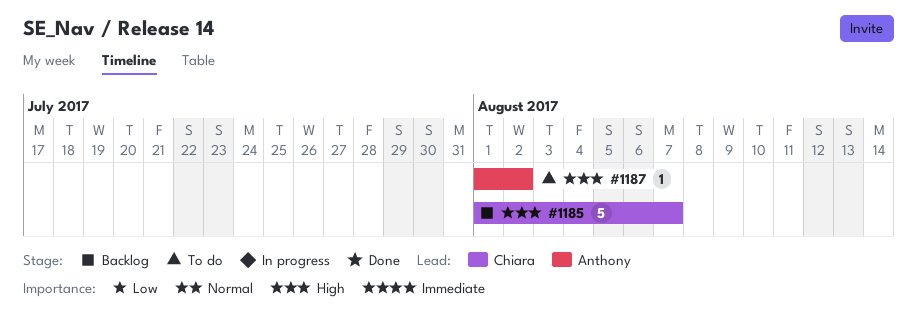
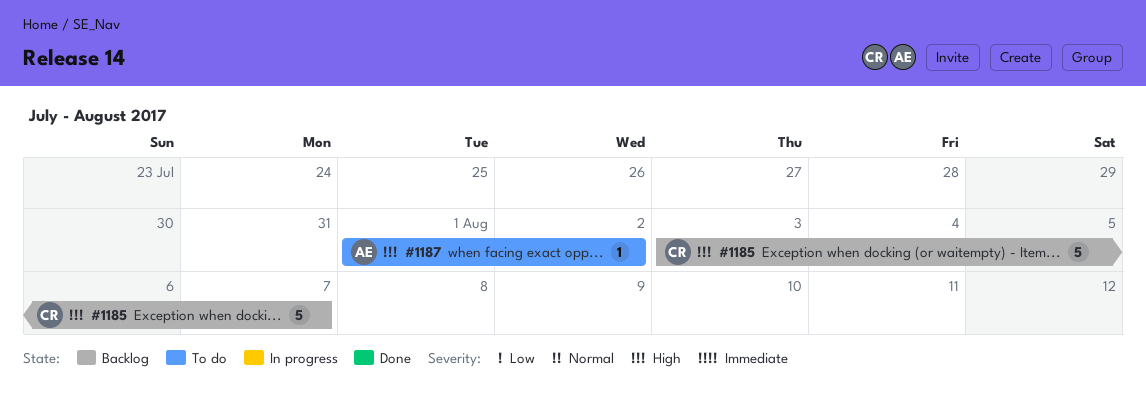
#1185, start: Aug 1 -> Aug 3

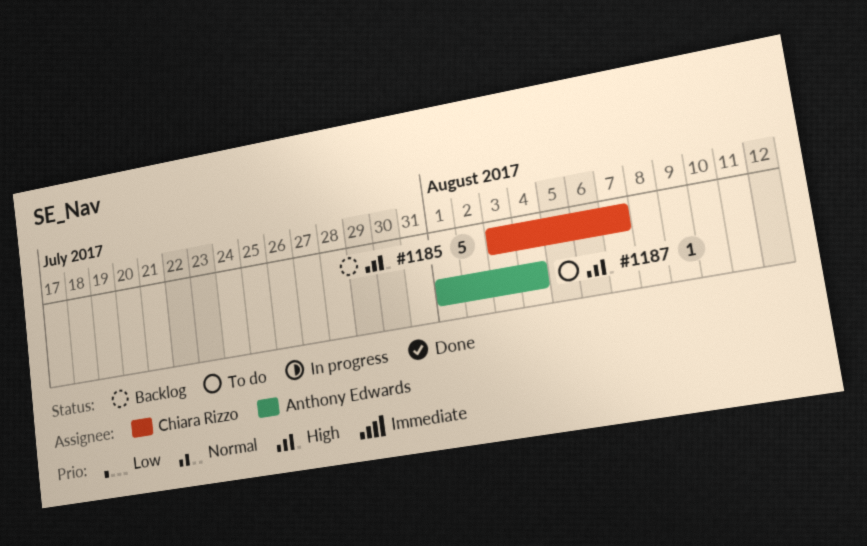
#1187, due: Aug 2 -> Aug 4

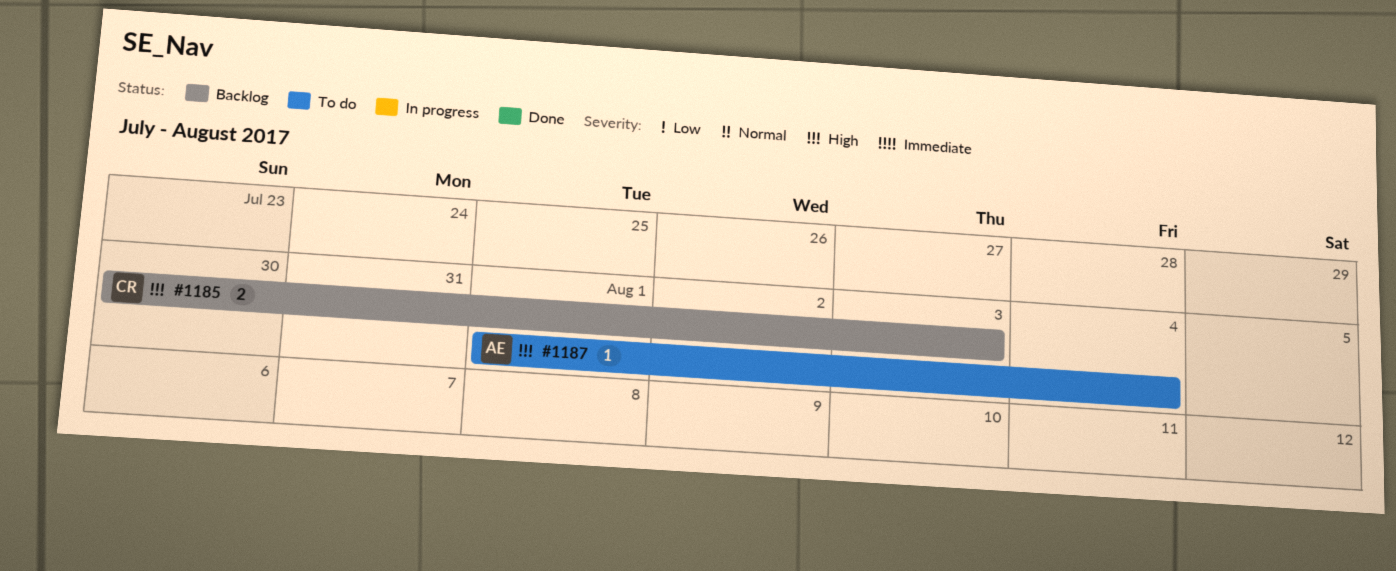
#1185, estimate: 5 -> 2
#1185, start: Aug 3 -> Jul 30
#1185, due: Aug 7 -> Aug 3

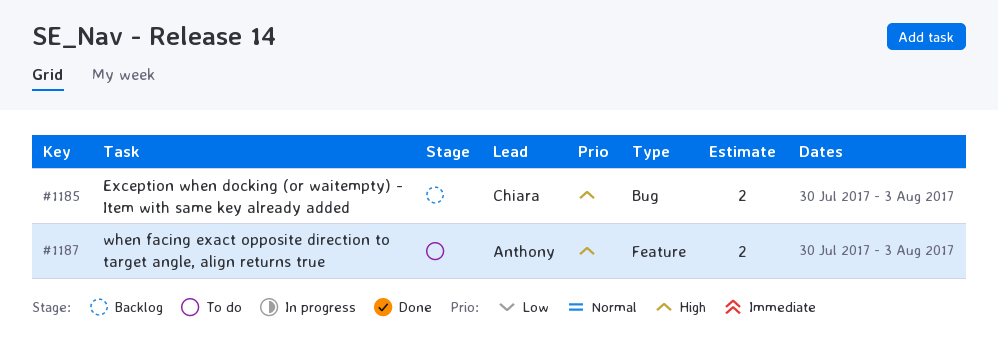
#1187, estimate: 1 -> 2
#1187, start: Aug 1 -> Jul 30
#1187, due: Aug 4 -> Aug 3

